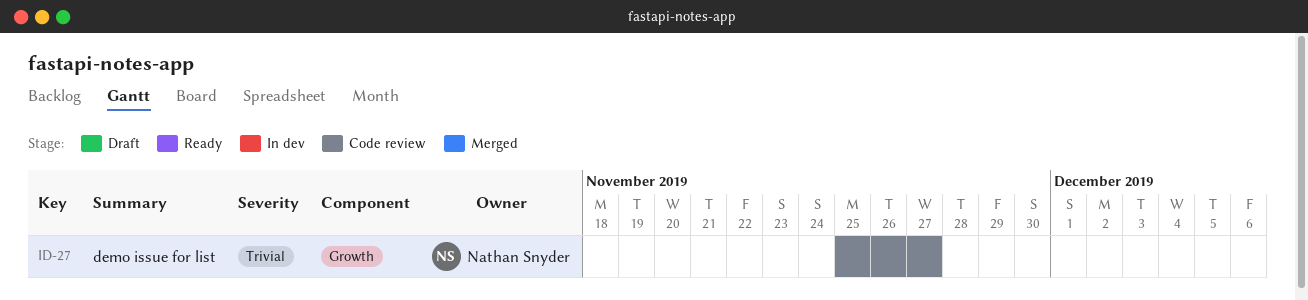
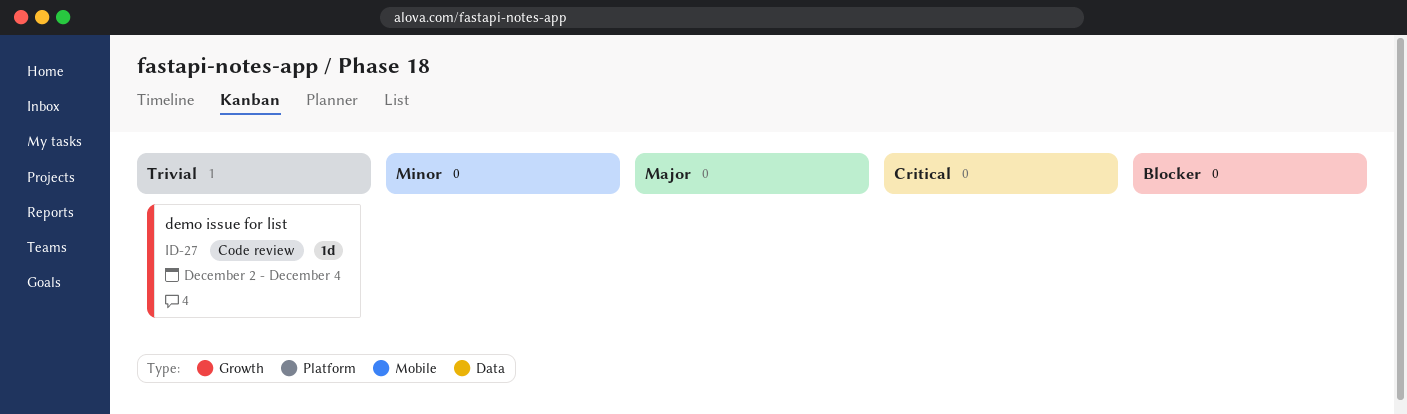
ID-27, start: Nov 25 -> Dec 2
ID-27, due: Nov 27 -> Dec 4

